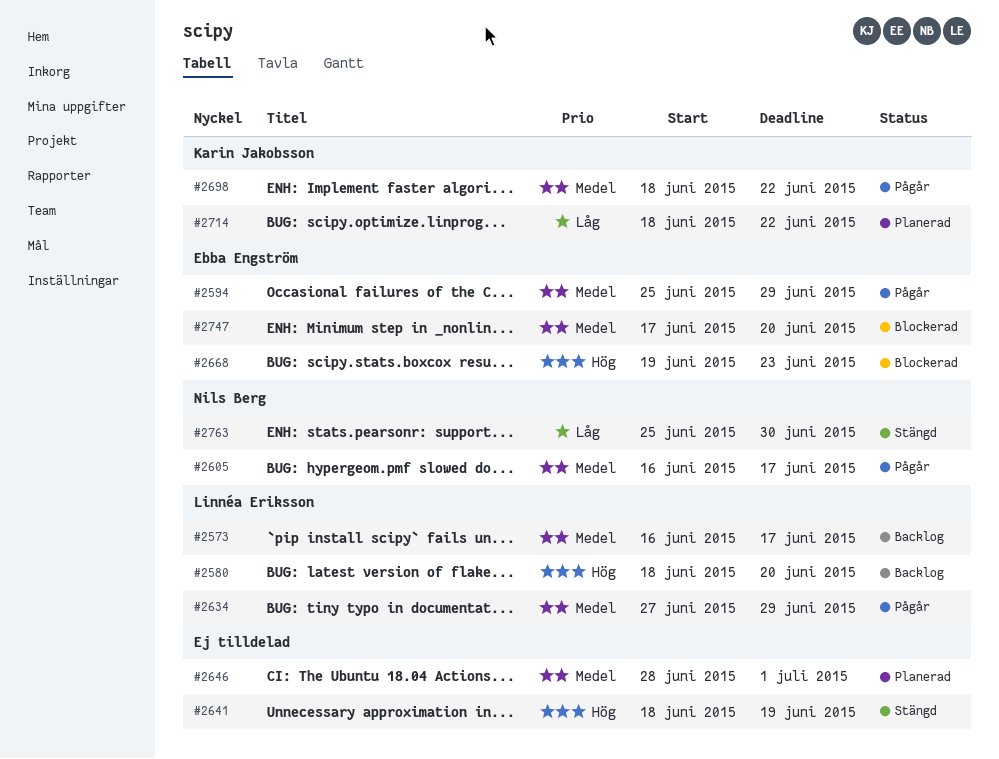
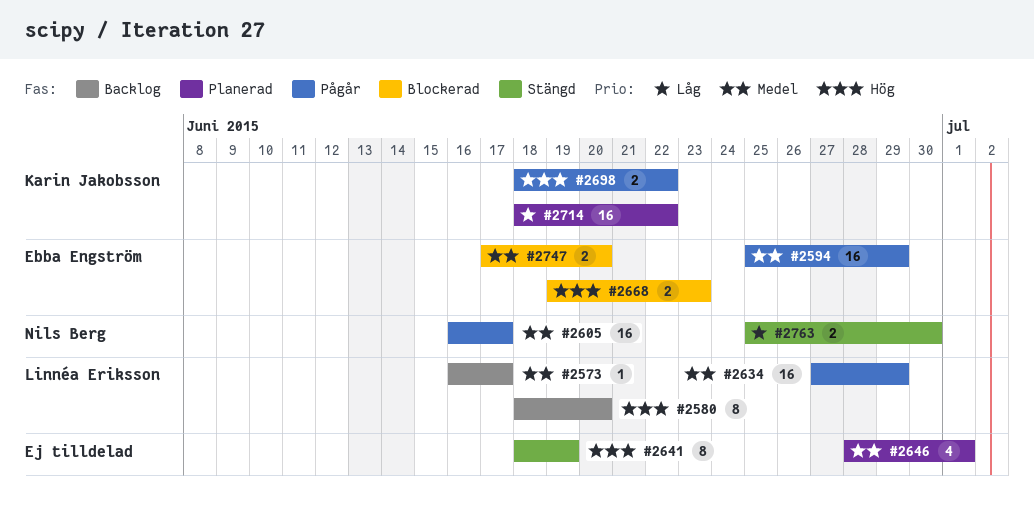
#2698, priority: Medel -> Hög

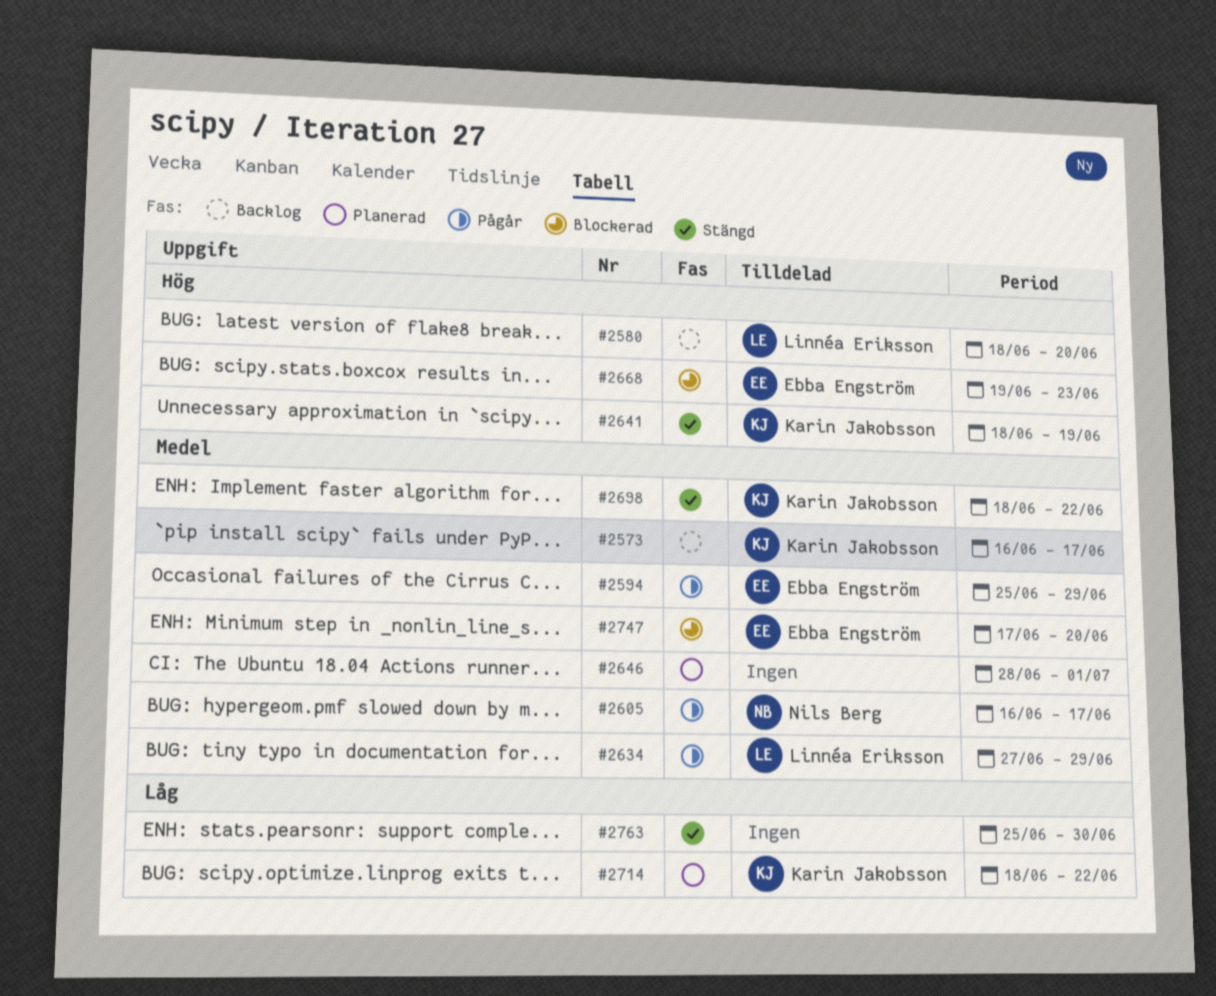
#2573, owner: Linnéa Eriksson -> Karin Jakobsson
#2641, owner: none -> Karin Jakobsson
#2698, status: Pågår -> Stängd
#2698, priority: Hög -> Medel
#2763, owner: Nils Berg -> none

